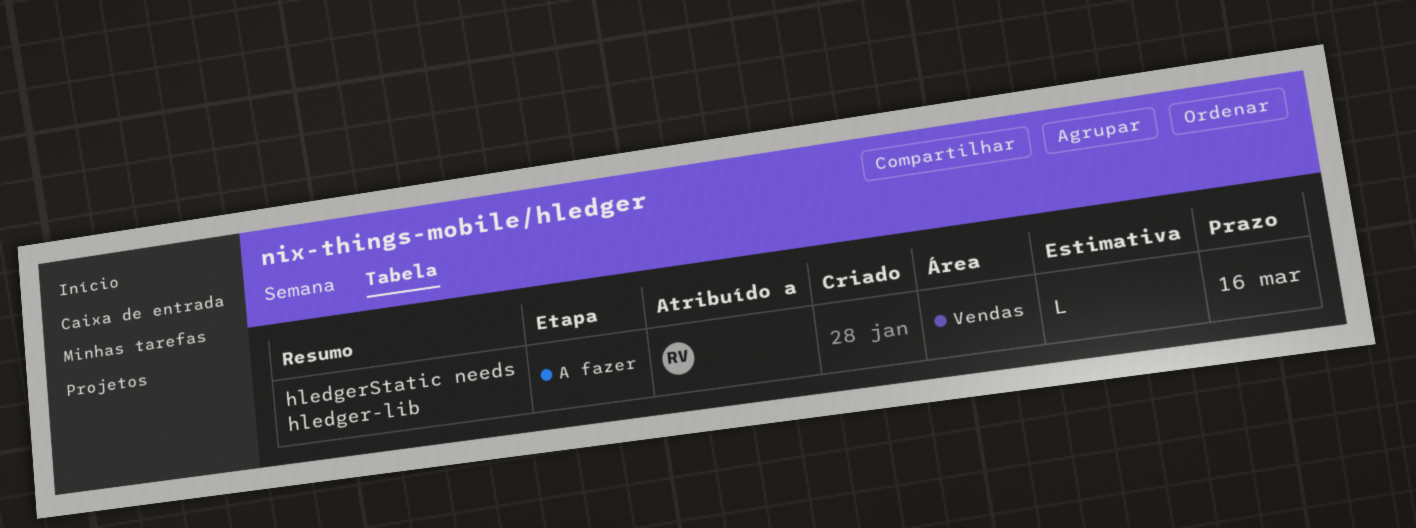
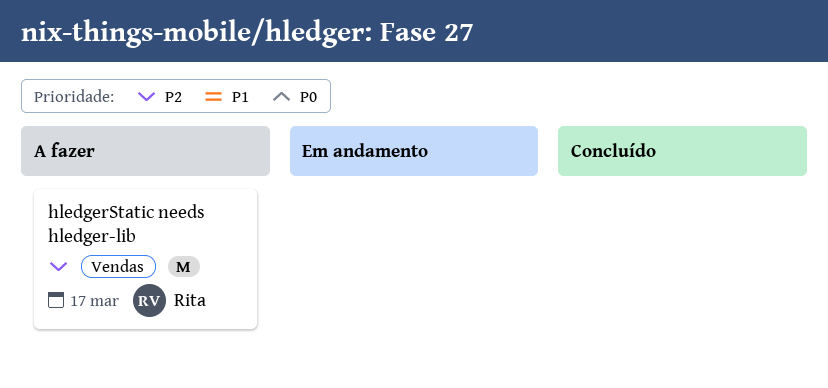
hledgerStatic needs hledger-lib, estimate: L -> M
hledgerStatic needs hledger-lib, due: Mar 16 -> Mar 17

